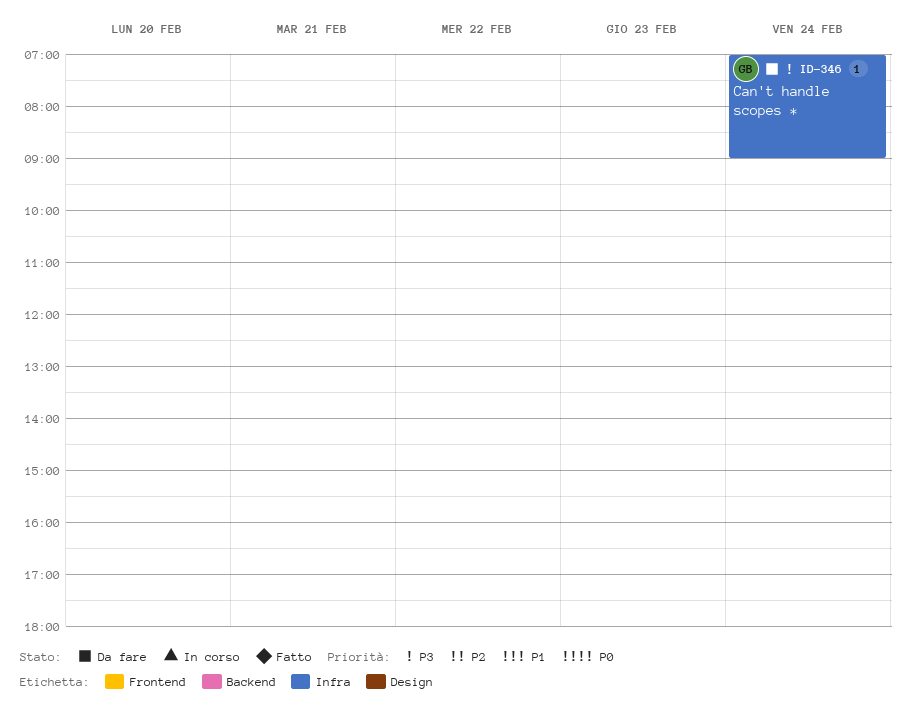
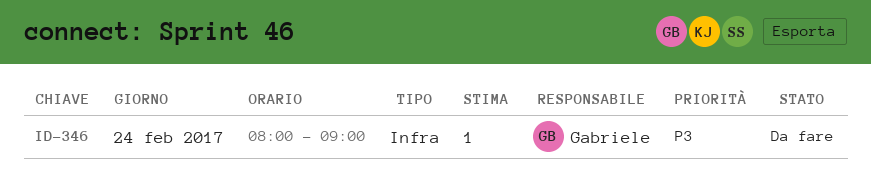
ID-346, begins: 07:00 -> 08:00

